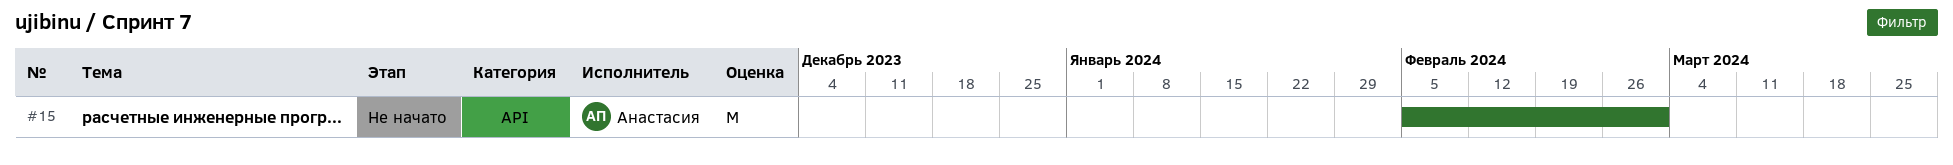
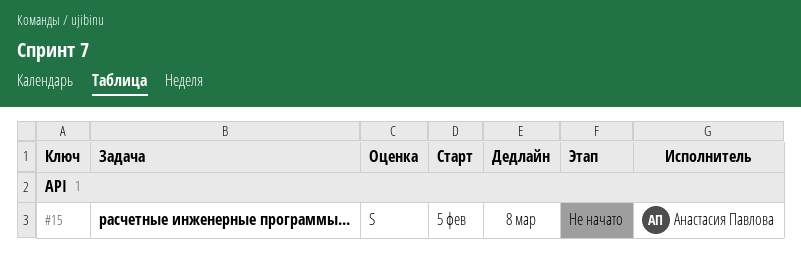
#15, estimate: M -> S
#15, due: Mar 1 -> Mar 8

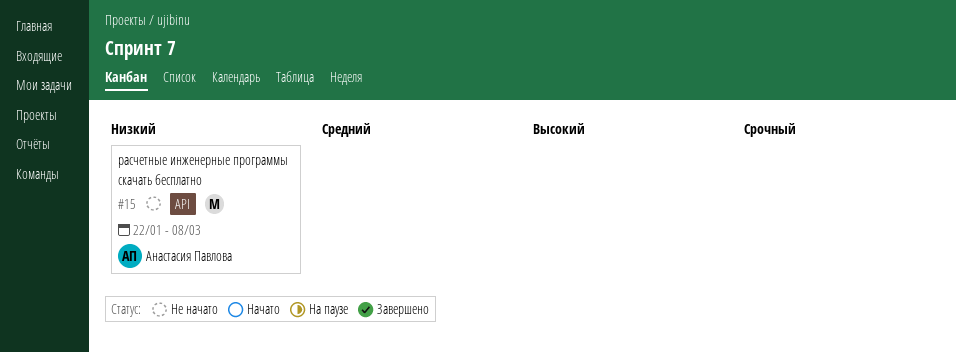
#15, estimate: S -> M
#15, start: Feb 5 -> Jan 22

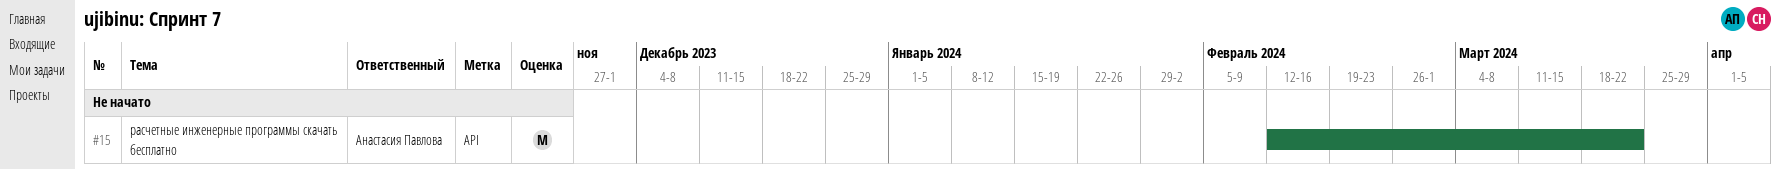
#15, start: Jan 22 -> Feb 12
#15, due: Mar 8 -> Mar 22

